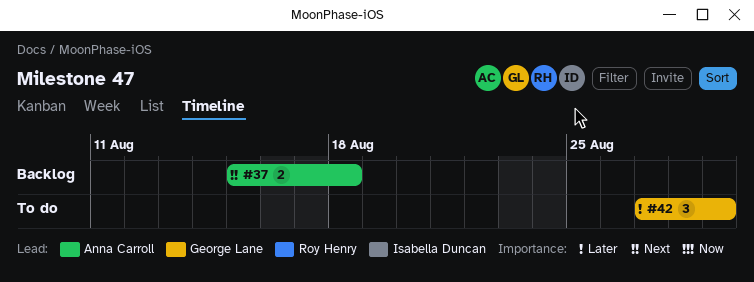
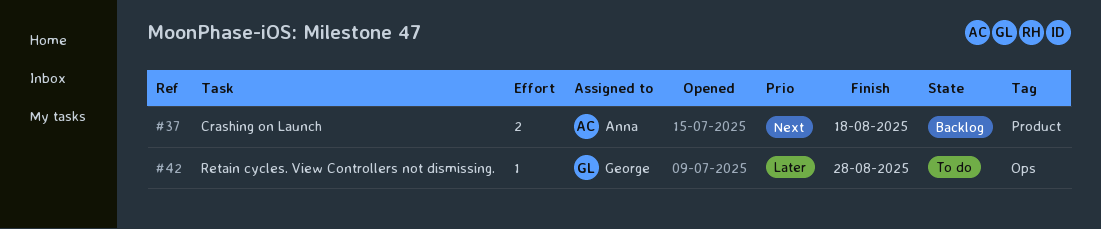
#42, estimate: 3 -> 1
#42, due: Aug 29 -> Aug 28

